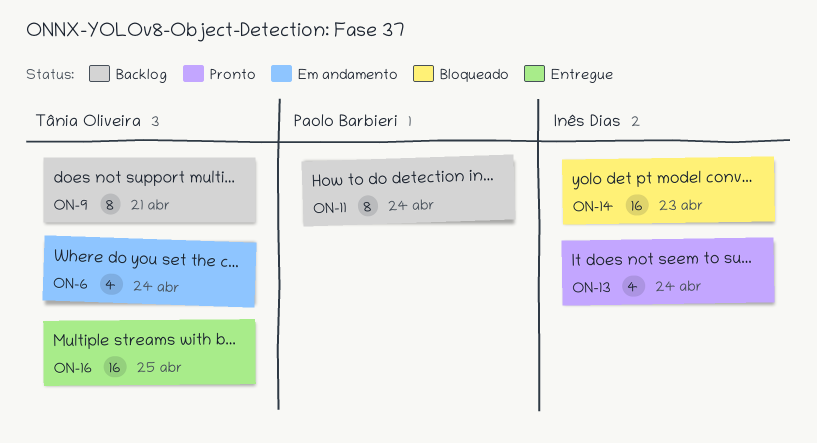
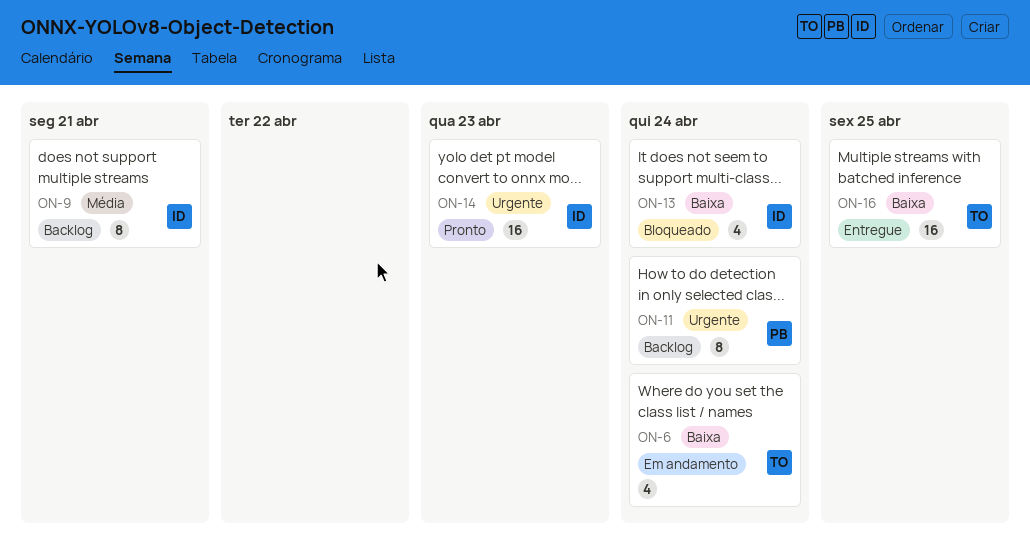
ON-9, owner: Tânia Oliveira -> Inês Dias
ON-13, status: Pronto -> Bloqueado
ON-14, status: Bloqueado -> Pronto

